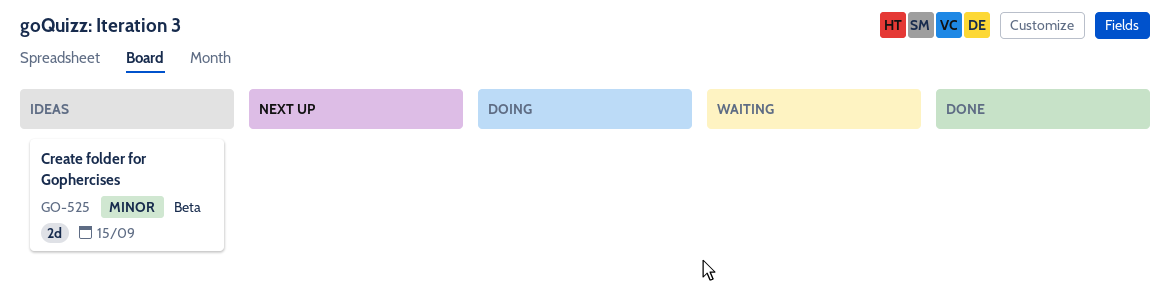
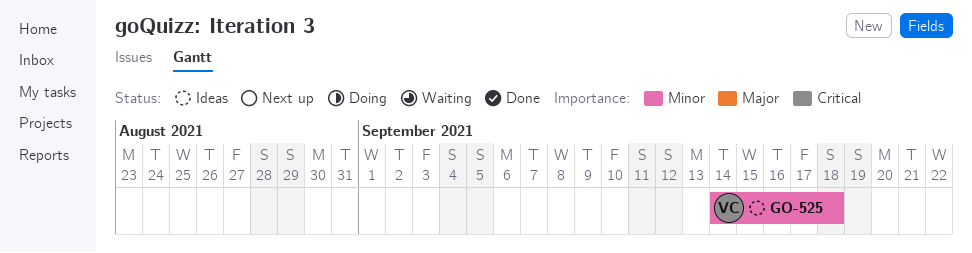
GO-525, due: Sep 15 -> Sep 18

